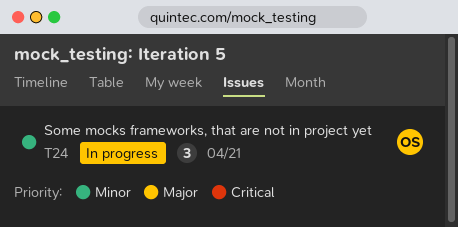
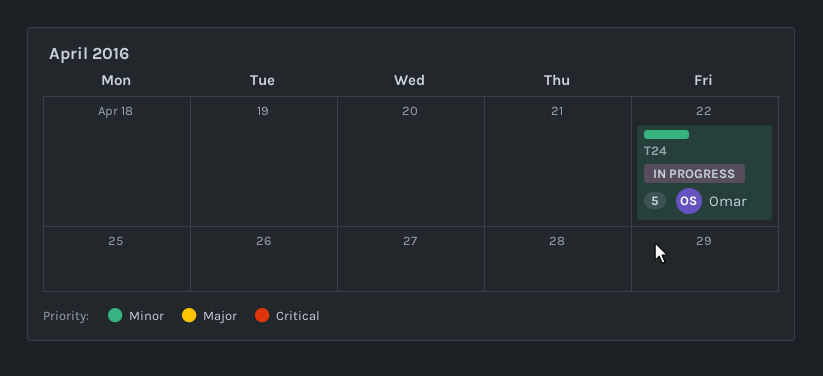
T24, estimate: 3 -> 5
T24, due: Apr 21 -> Apr 22

